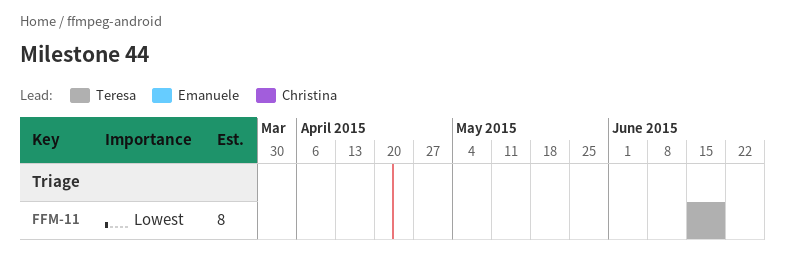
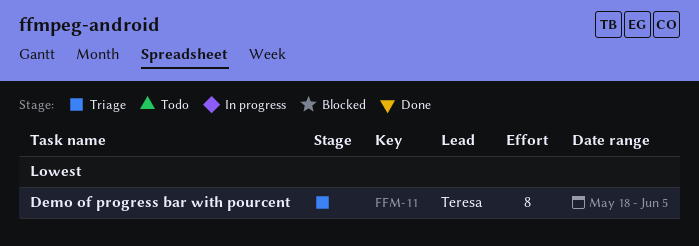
FFM-11, start: Jun 15 -> May 18
FFM-11, due: Jun 19 -> Jun 5

